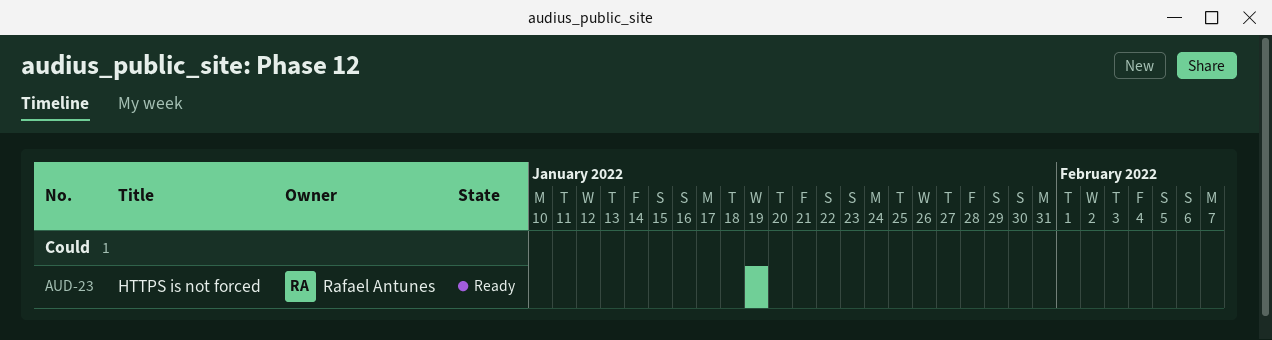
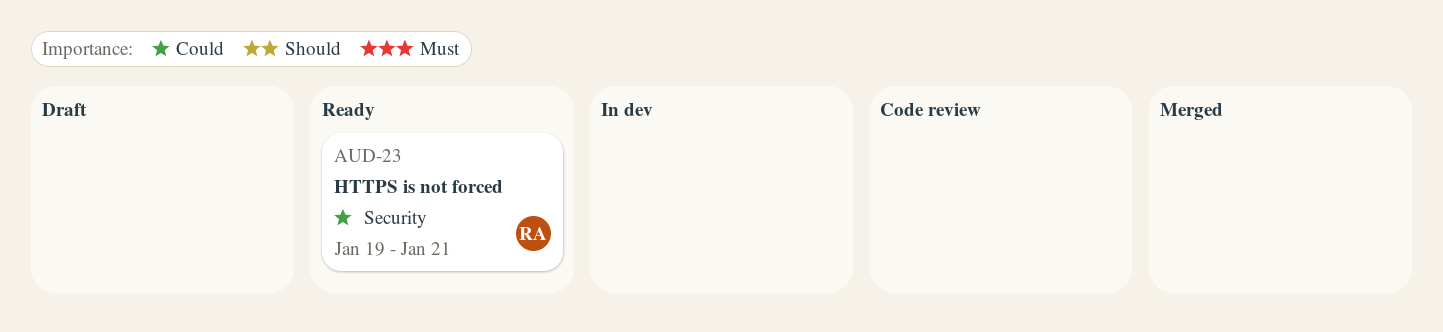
AUD-23, due: Jan 19 -> Jan 21

